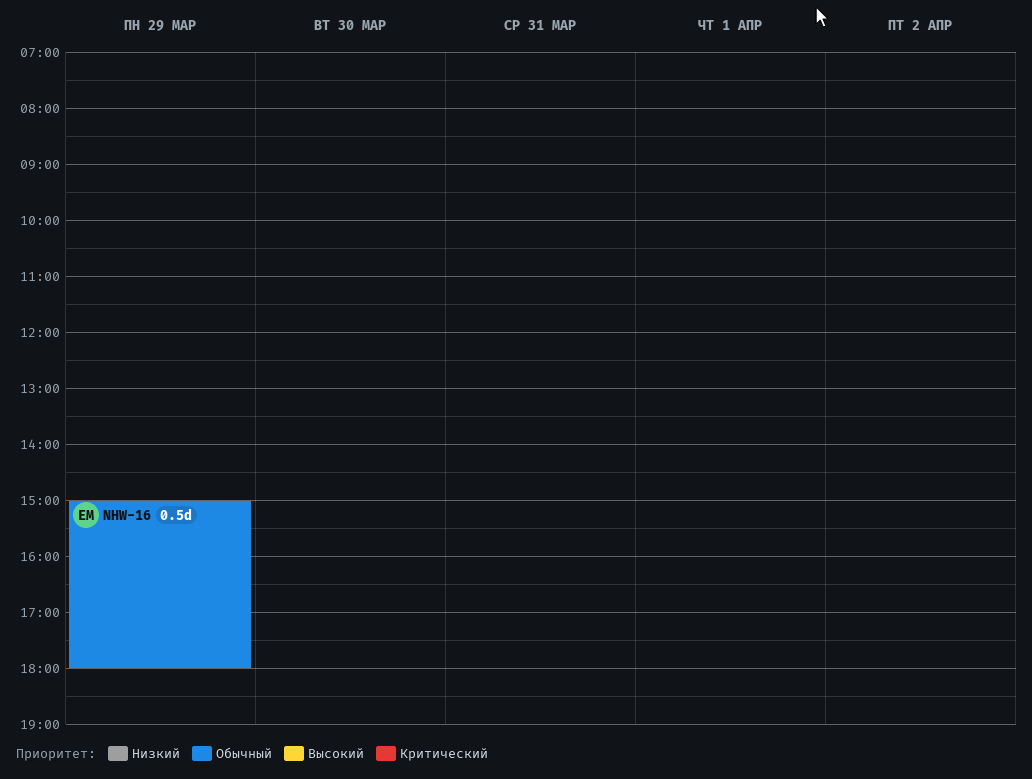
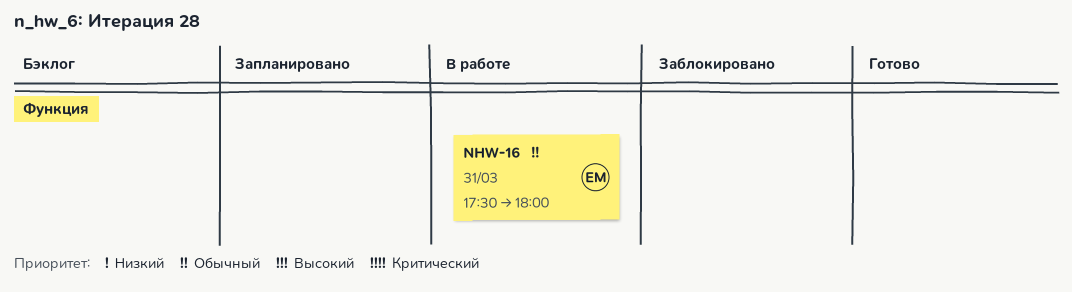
NHW-16, day: Mar 29 -> Mar 31
NHW-16, begins: 15:00 -> 17:30

